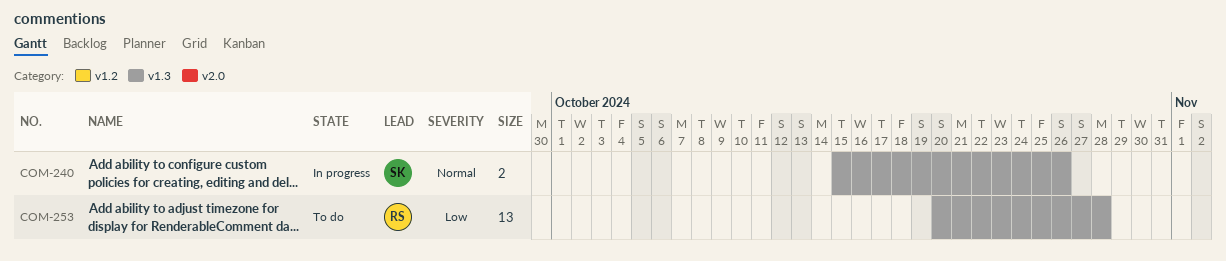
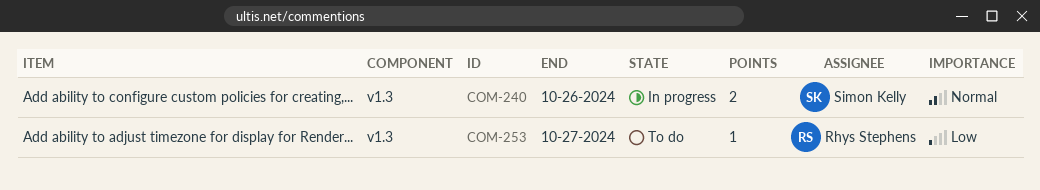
COM-253, estimate: 13 -> 1
COM-253, due: Oct 28 -> Oct 27

